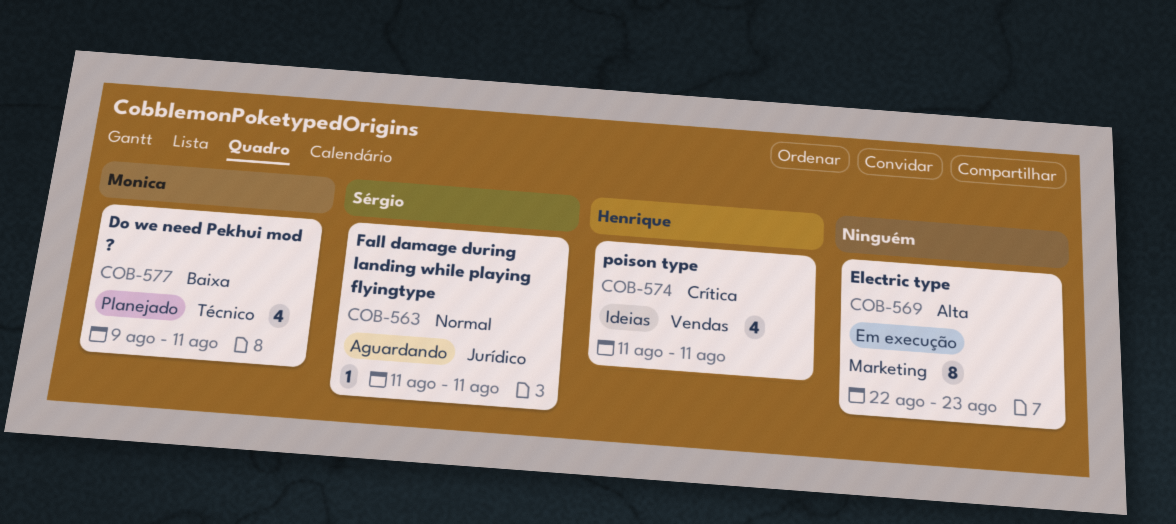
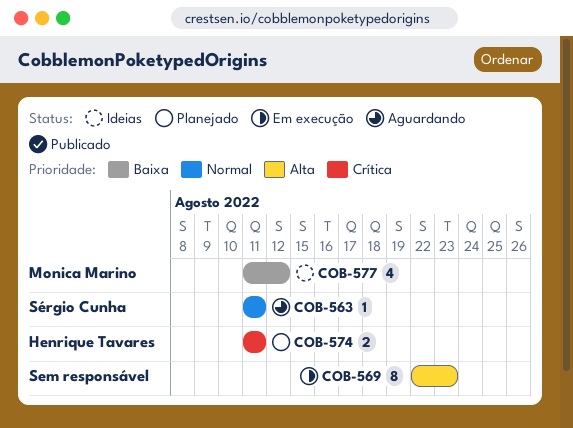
COB-574, status: Ideias -> Planejado
COB-574, estimate: 4 -> 2
COB-577, status: Planejado -> Ideias
COB-577, start: Aug 9 -> Aug 11
COB-577, due: Aug 11 -> Aug 12

